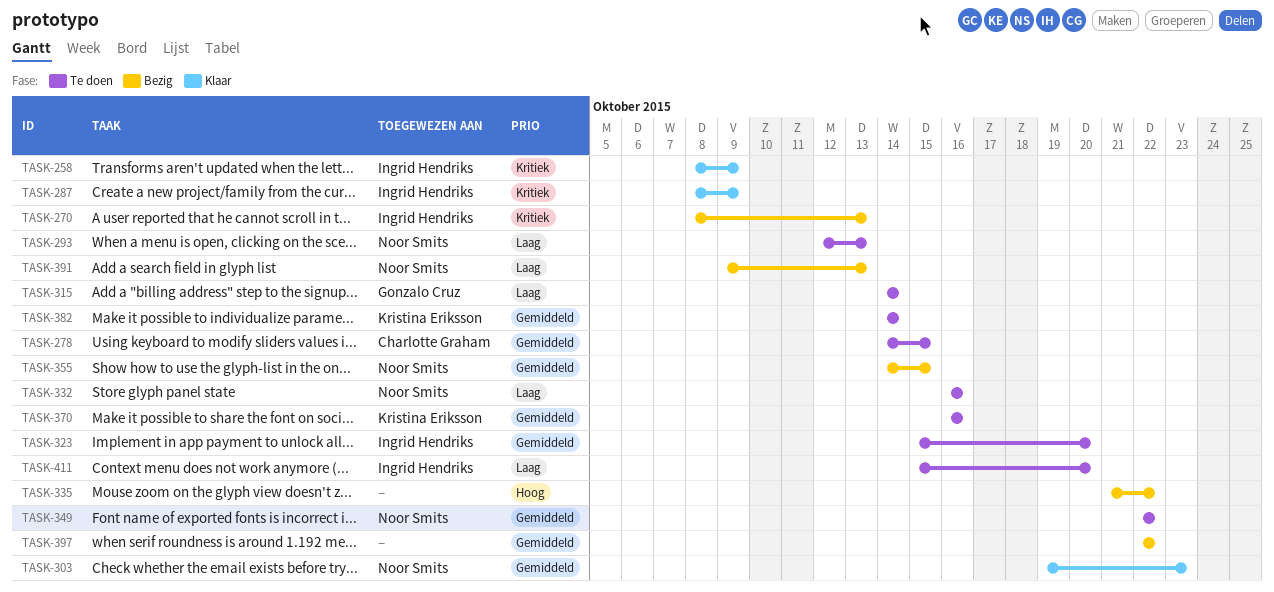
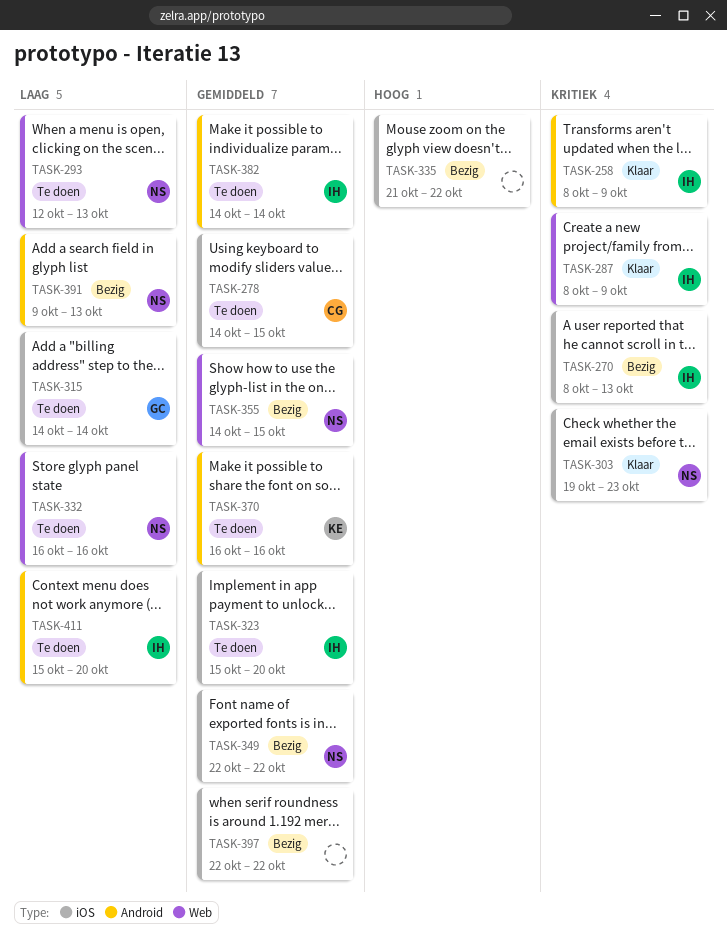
TASK-303, priority: Gemiddeld -> Kritiek
TASK-349, status: Te doen -> Bezig
TASK-382, owner: Kristina Eriksson -> Ingrid Hendriks

